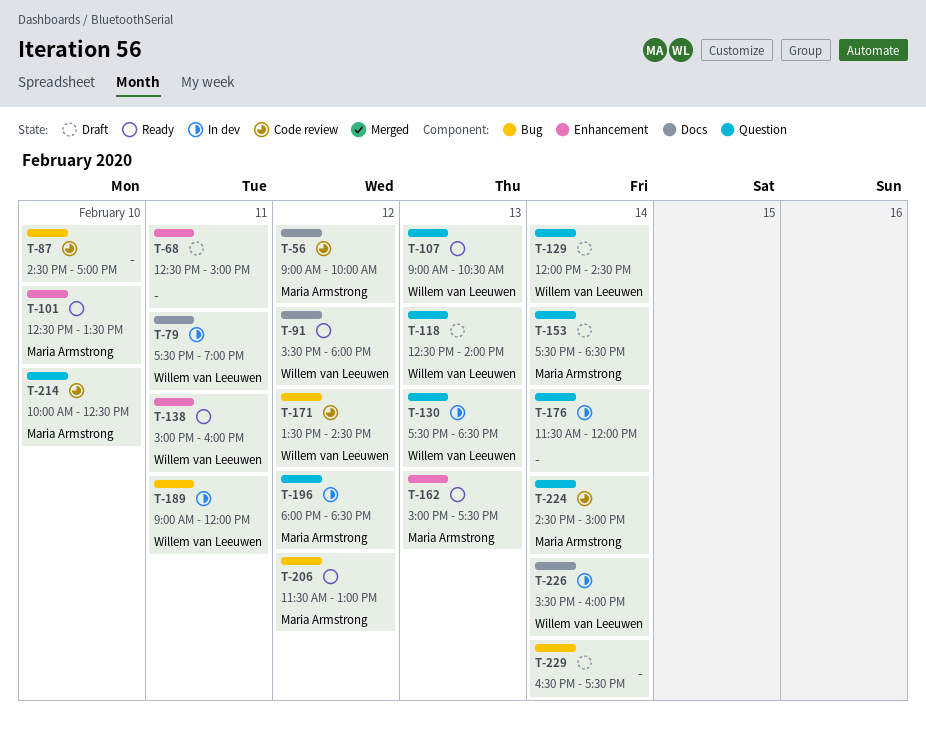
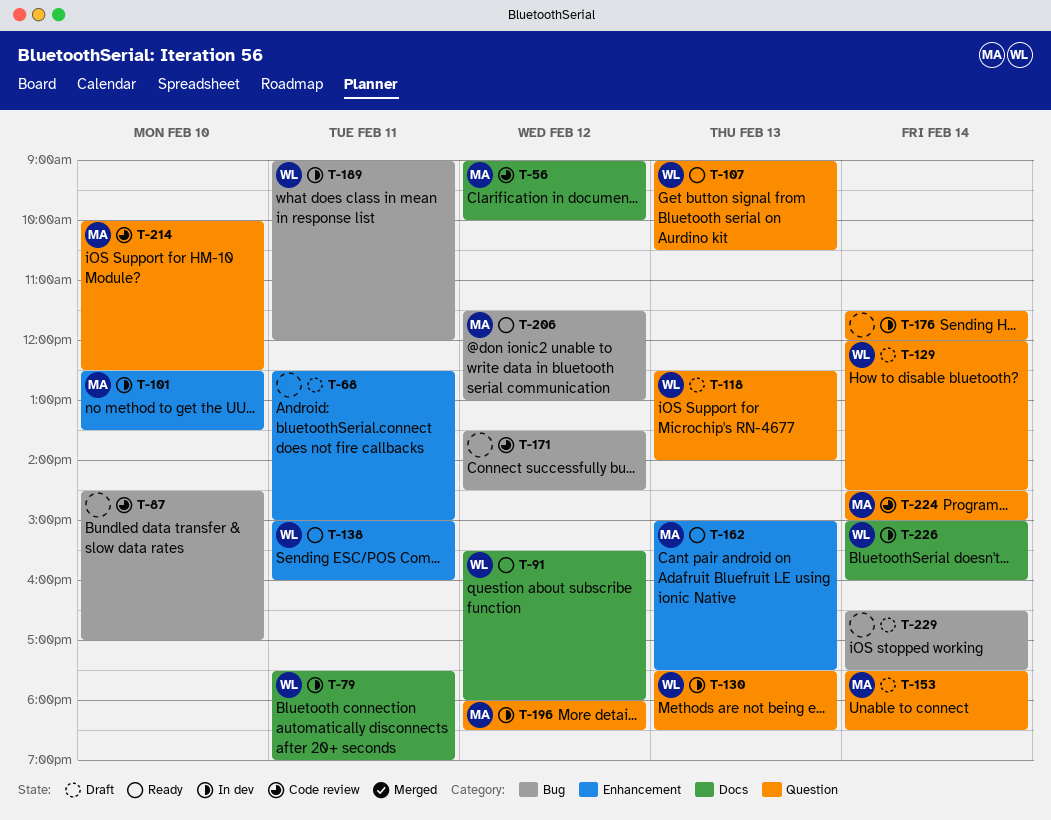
T-101, status: Ready -> In dev
T-171, owner: Willem van Leeuwen -> none
T-226, begins: 15:30 -> 15:00

